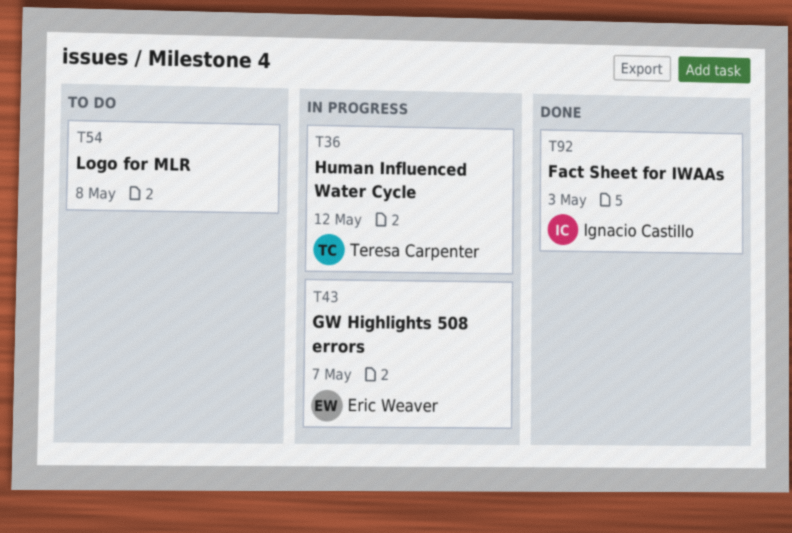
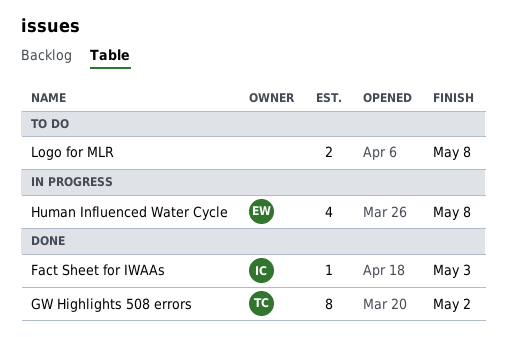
GW Highlights 508 errors, status: In progress -> Done
GW Highlights 508 errors, owner: Eric Weaver -> Teresa Carpenter
GW Highlights 508 errors, due: May 7 -> May 2
Human Influenced Water Cycle, owner: Teresa Carpenter -> Eric Weaver
Human Influenced Water Cycle, due: May 12 -> May 8

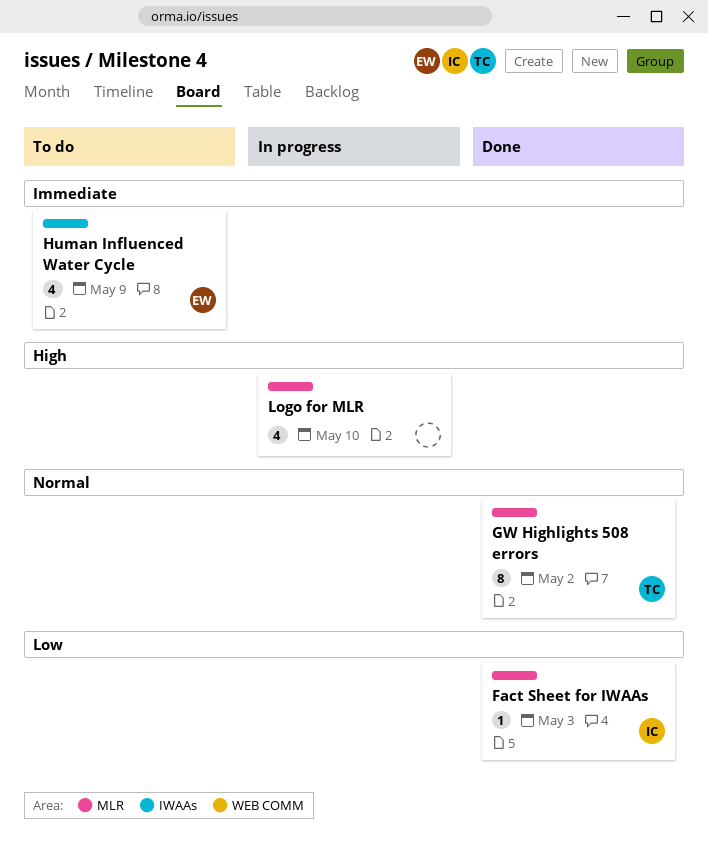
Human Influenced Water Cycle, status: In progress -> To do
Human Influenced Water Cycle, due: May 8 -> May 9
Logo for MLR, status: To do -> In progress
Logo for MLR, estimate: 2 -> 4
Logo for MLR, due: May 8 -> May 10

